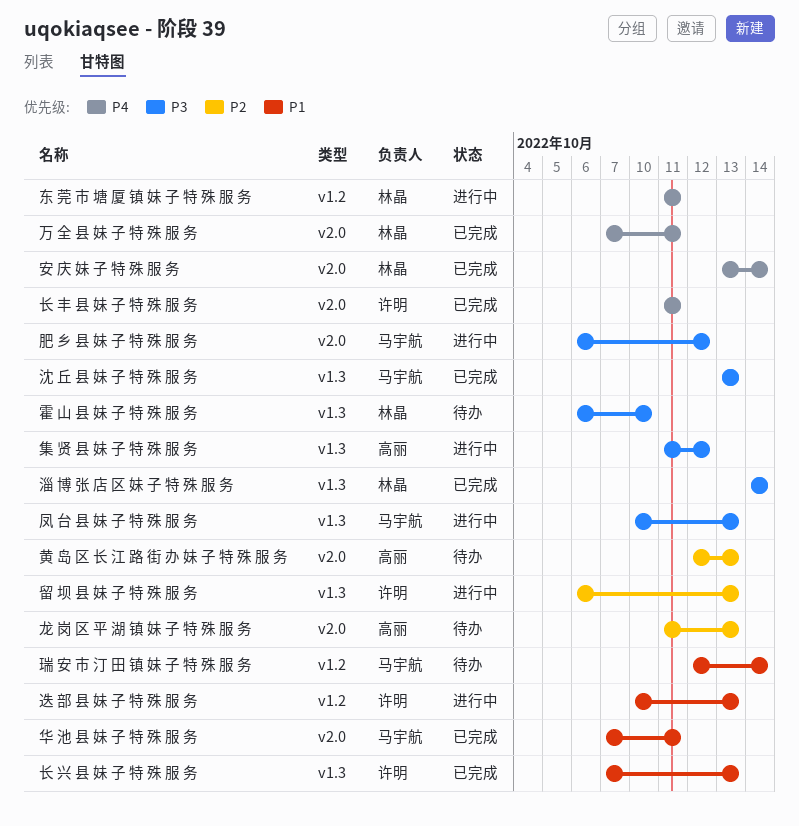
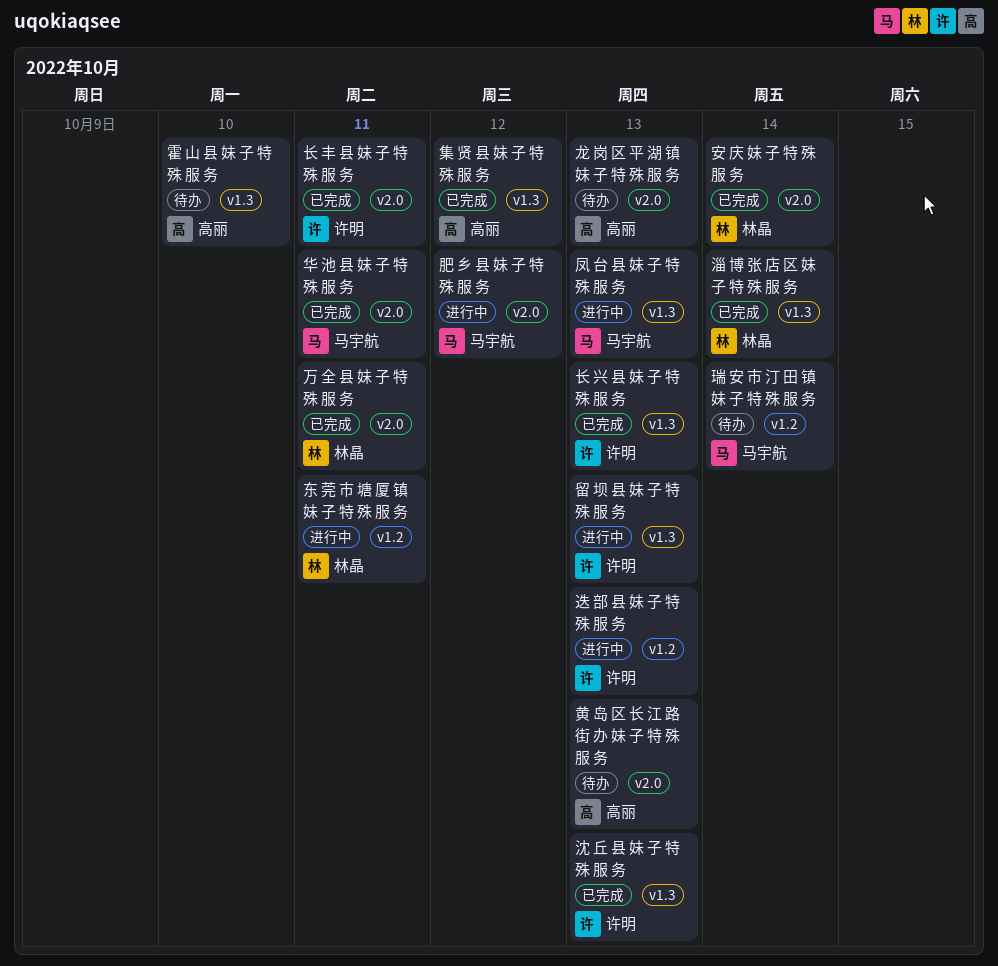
沈 丘 县 妹 子 特 殊 服 务, owner: 马宇航 -> 许明
集 贤 县 妹 子 特 殊 服 务, status: 进行中 -> 已完成
霍 山 县 妹 子 特 殊 服 务, owner: 林晶 -> 高丽

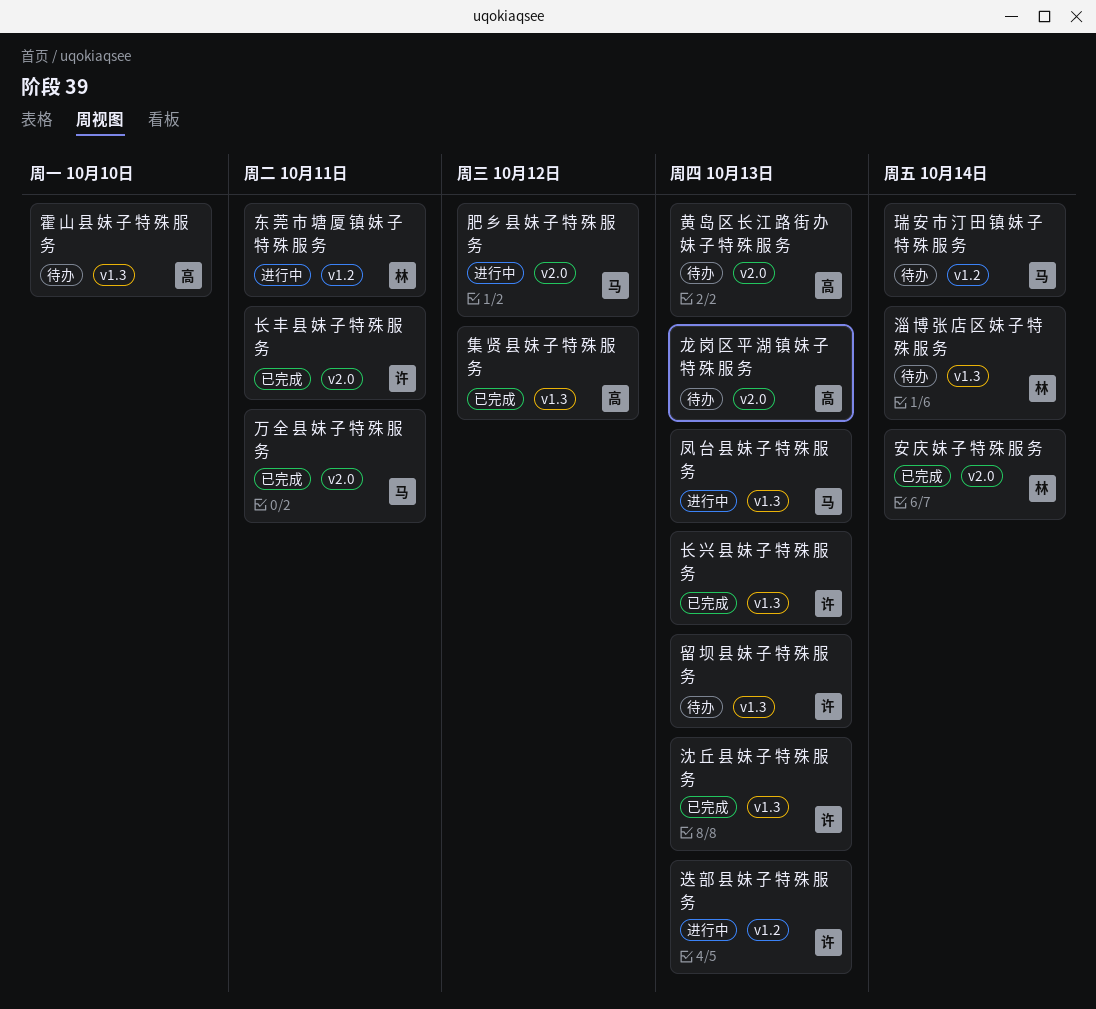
万 全 县 妹 子 特 殊 服 务, owner: 林晶 -> 马宇航
华 池 县 妹 子 特 殊 服 务: present -> none
淄 博 张 店 区 妹 子 特 殊 服 务, status: 已完成 -> 待办
留 坝 县 妹 子 特 殊 服 务, status: 进行中 -> 待办

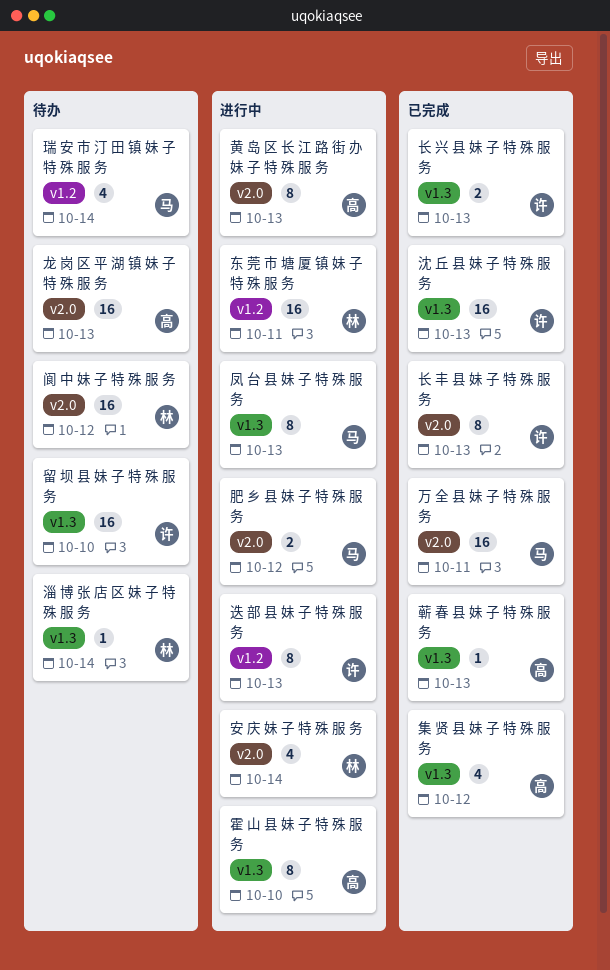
安 庆 妹 子 特 殊 服 务, status: 已完成 -> 进行中
留 坝 县 妹 子 特 殊 服 务, due: Oct 13 -> Oct 10
蕲 春 县 妹 子 特 殊 服 务: none -> present
长 丰 县 妹 子 特 殊 服 务, due: Oct 11 -> Oct 13
阆 中 妹 子 特 殊 服 务: none -> present
霍 山 县 妹 子 特 殊 服 务, status: 待办 -> 进行中
黄 岛 区 长 江 路 街 办 妹 子 特 殊 服 务, status: 待办 -> 进行中

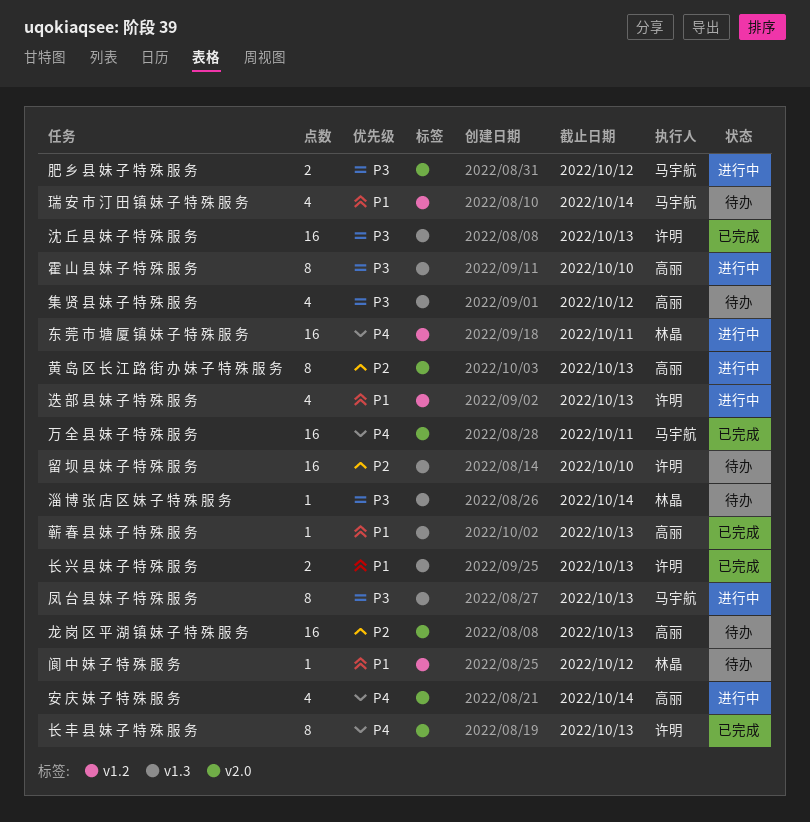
安 庆 妹 子 特 殊 服 务, owner: 林晶 -> 高丽
迭 部 县 妹 子 特 殊 服 务, estimate: 8 -> 4
阆 中 妹 子 特 殊 服 务, label: v2.0 -> v1.2
阆 中 妹 子 特 殊 服 务, estimate: 16 -> 1
集 贤 县 妹 子 特 殊 服 务, status: 已完成 -> 待办

